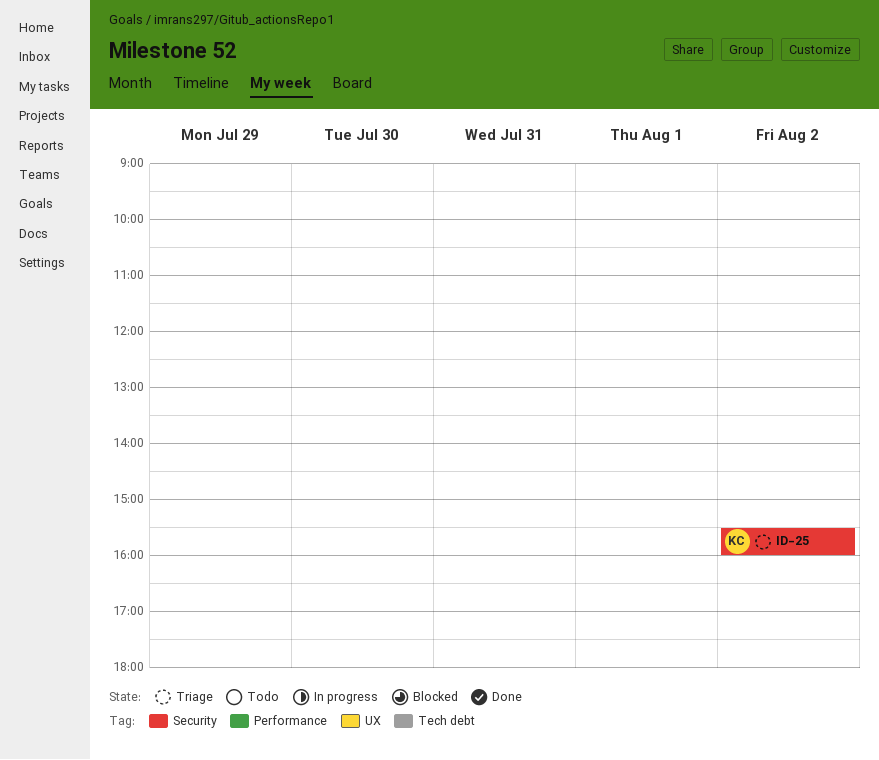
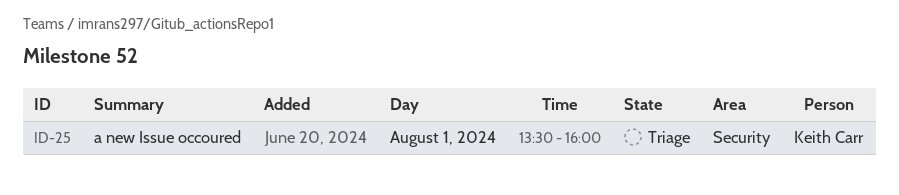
ID-25, day: Aug 2 -> Aug 1
ID-25, begins: 15:30 -> 13:30

